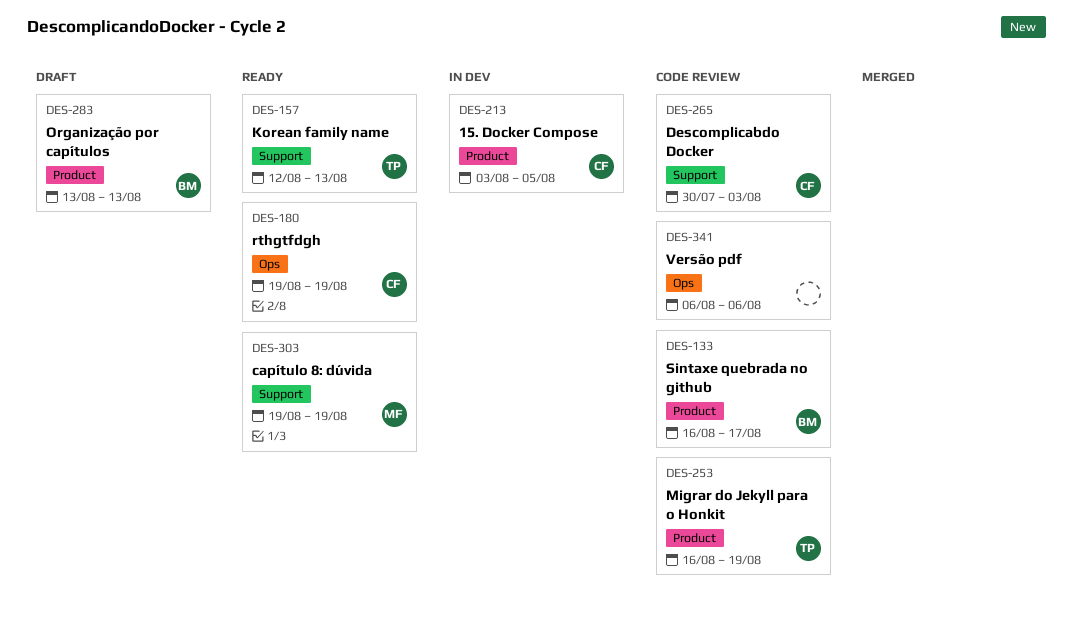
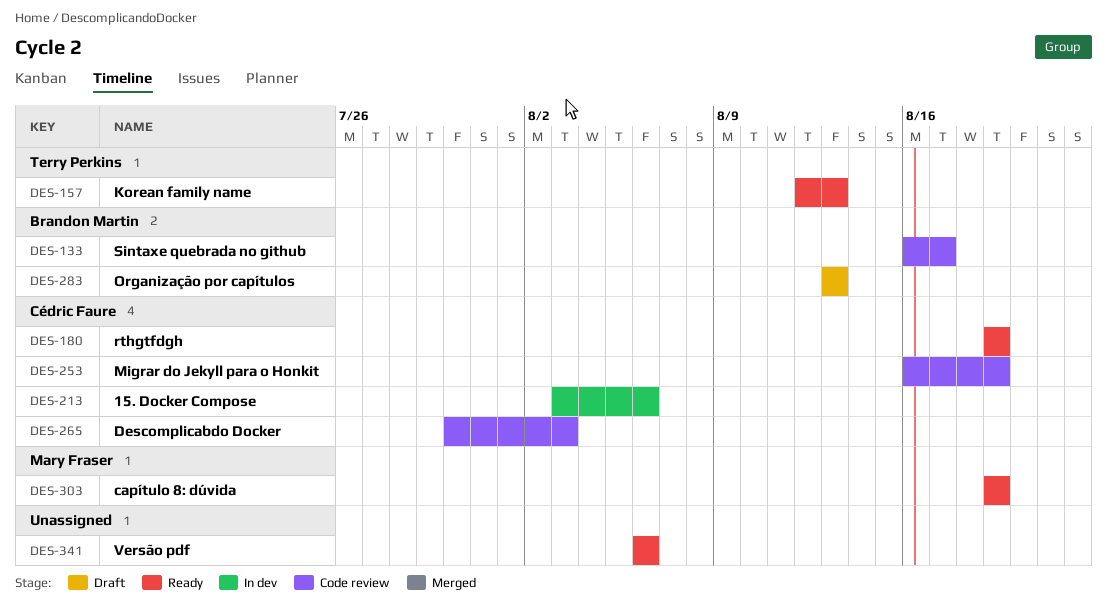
DES-213, due: Aug 5 -> Aug 6
DES-253, owner: Terry Perkins -> Cédric Faure
DES-341, status: Code review -> Ready

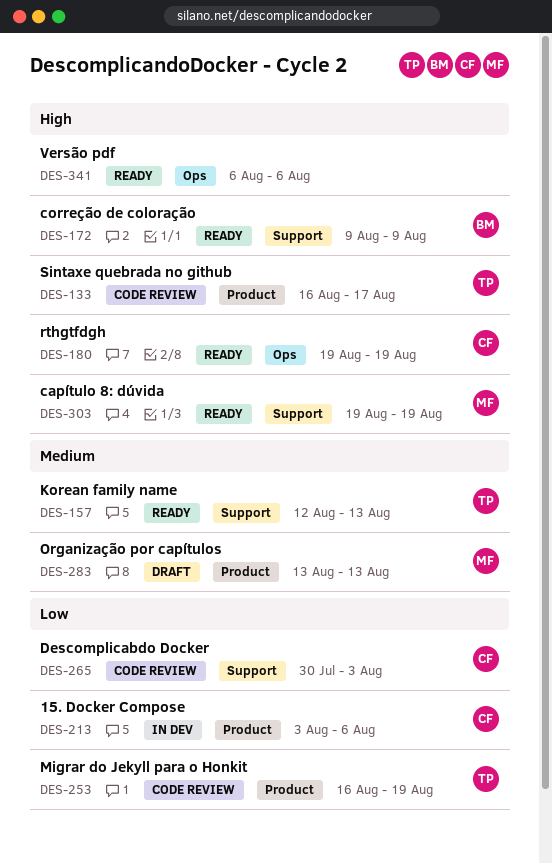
DES-133, owner: Brandon Martin -> Terry Perkins
DES-172: none -> present
DES-253, owner: Cédric Faure -> Terry Perkins
DES-283, owner: Brandon Martin -> Mary Fraser

